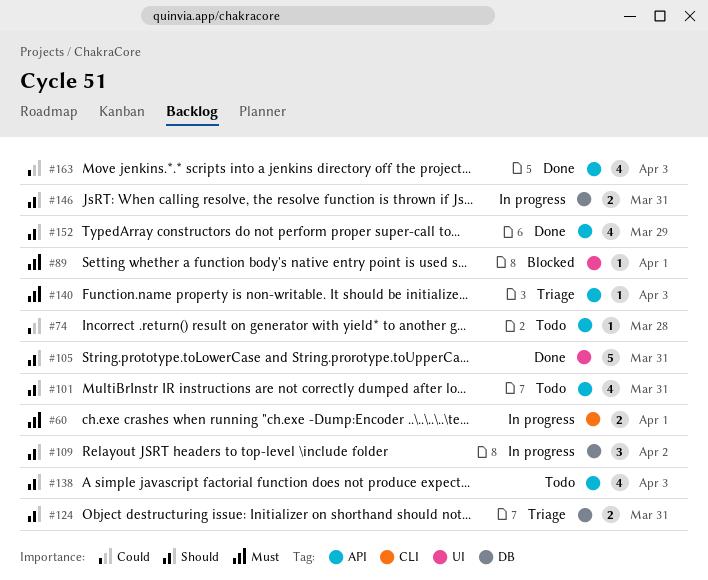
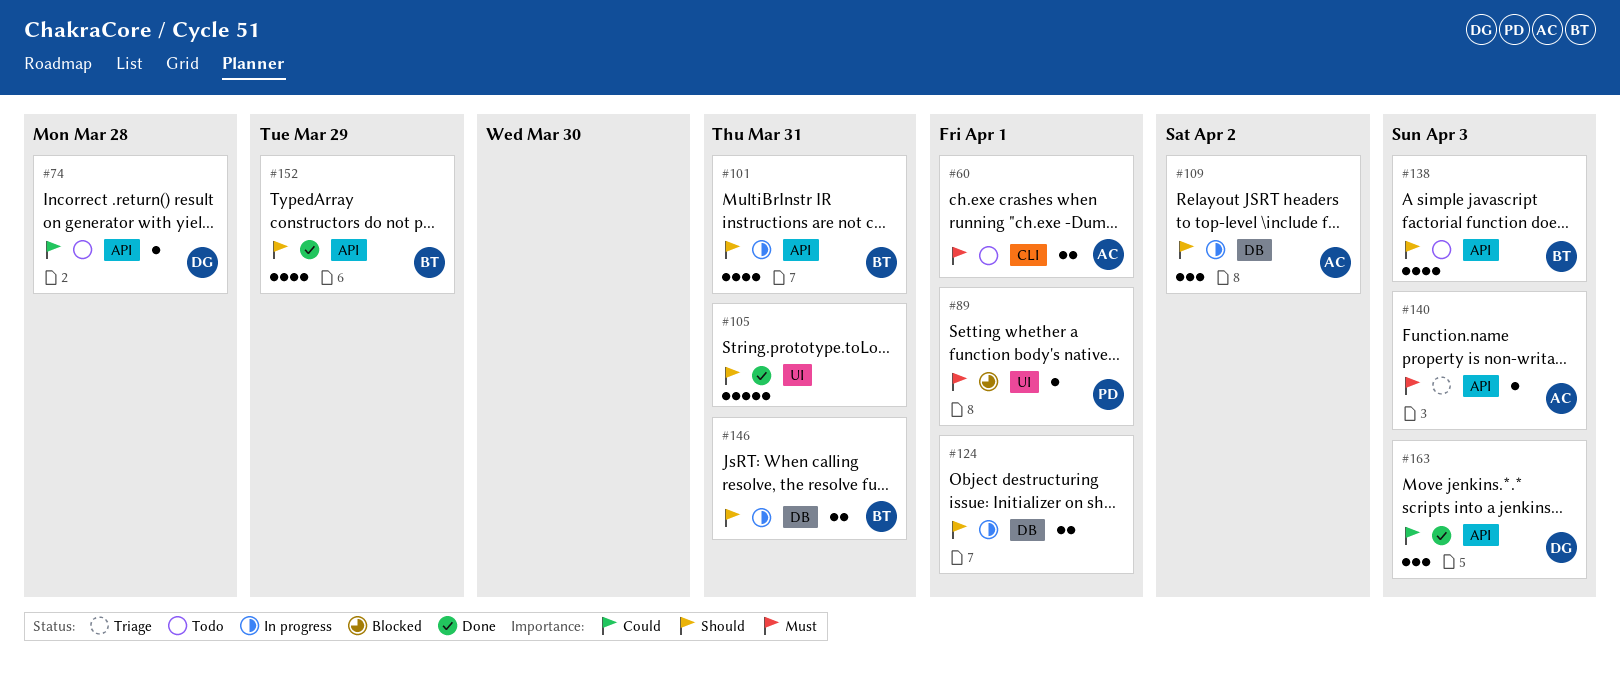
#60, status: In progress -> Todo
#101, status: Todo -> In progress
#124, status: Triage -> In progress
#124, due: Mar 31 -> Apr 1
#163, estimate: 4 -> 3

